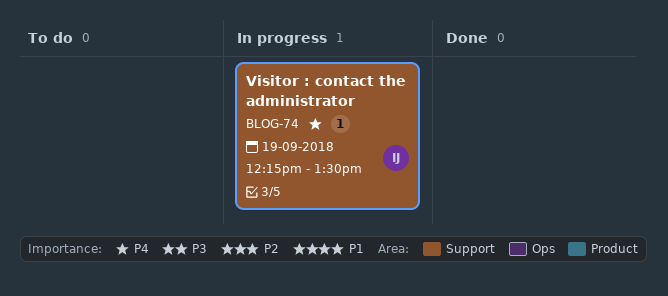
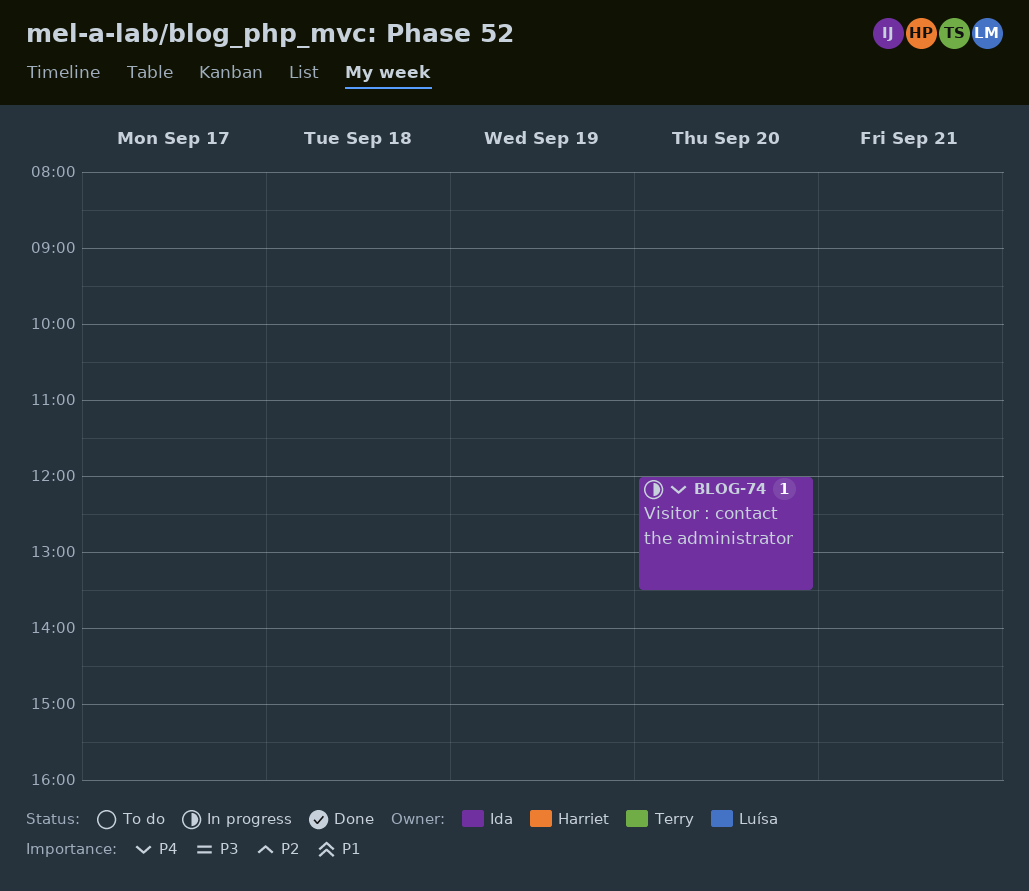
BLOG-74, day: Sep 19 -> Sep 20
BLOG-74, begins: 12:15 -> 12:00

